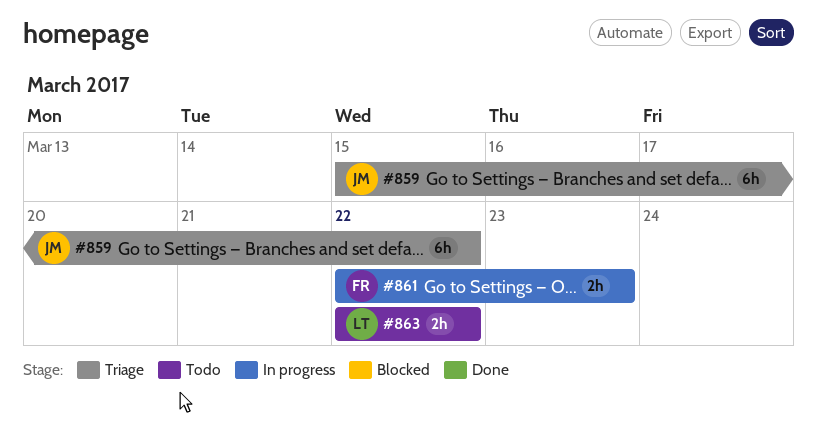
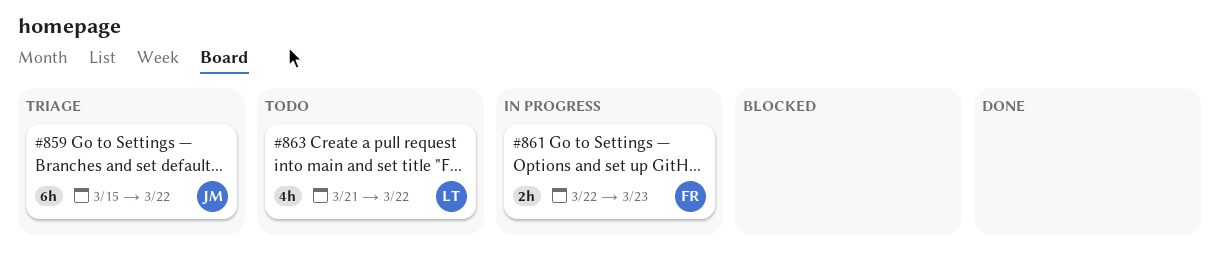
#863, estimate: 2h -> 4h
#863, start: Mar 22 -> Mar 21

